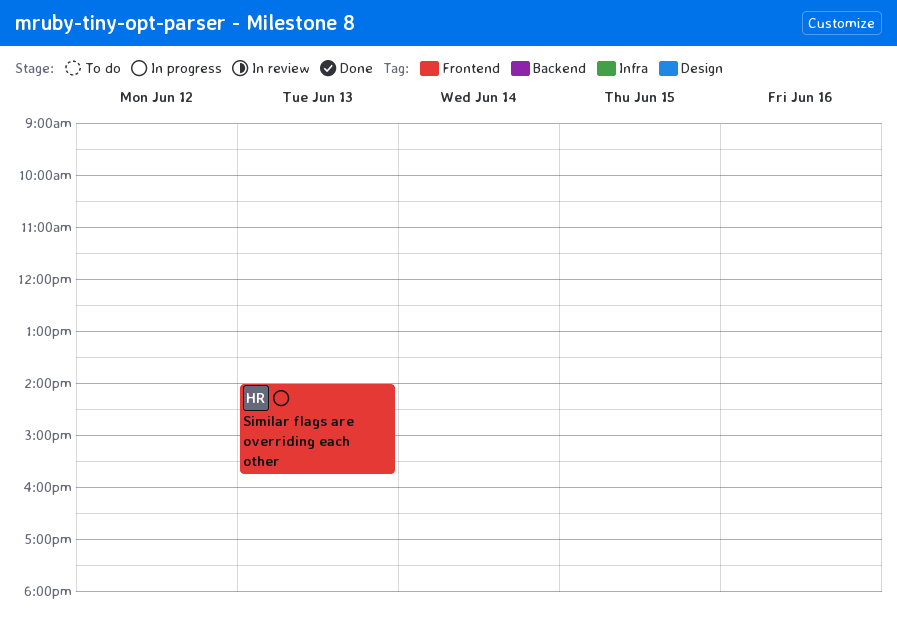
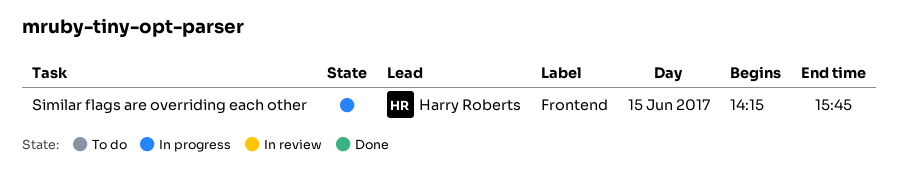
Similar flags are overriding each other, day: Jun 13 -> Jun 15
Similar flags are overriding each other, begins: 14:00 -> 14:15

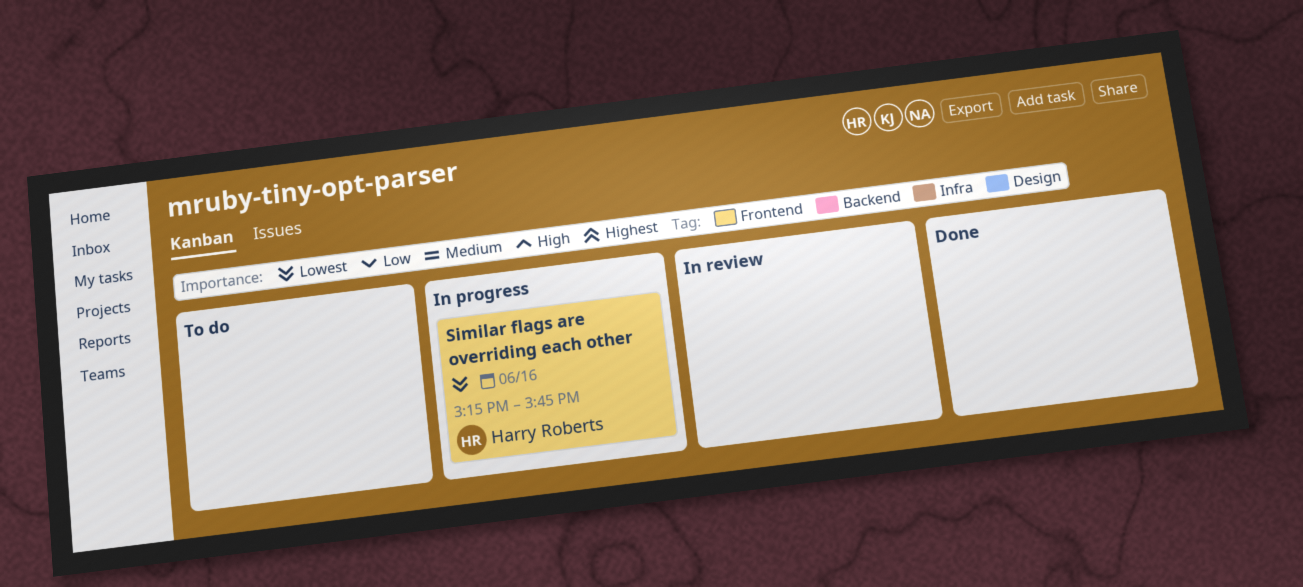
Similar flags are overriding each other, day: Jun 15 -> Jun 16
Similar flags are overriding each other, begins: 14:15 -> 15:15

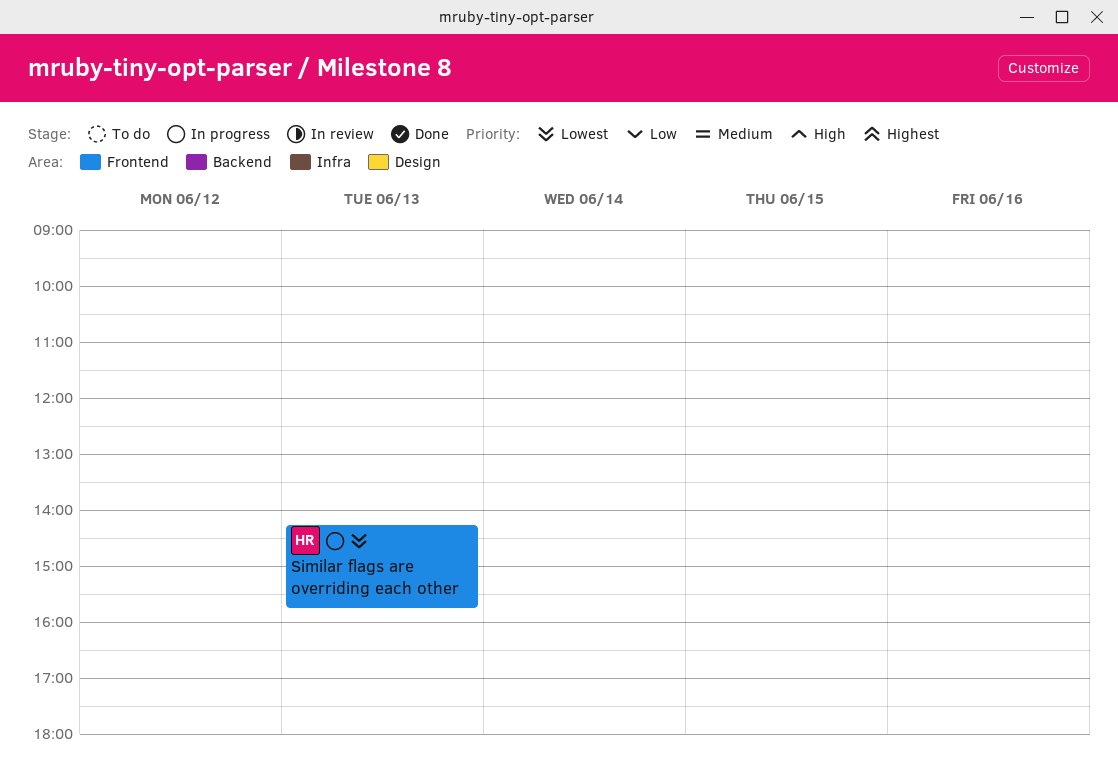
Similar flags are overriding each other, day: Jun 16 -> Jun 13
Similar flags are overriding each other, begins: 15:15 -> 14:15

